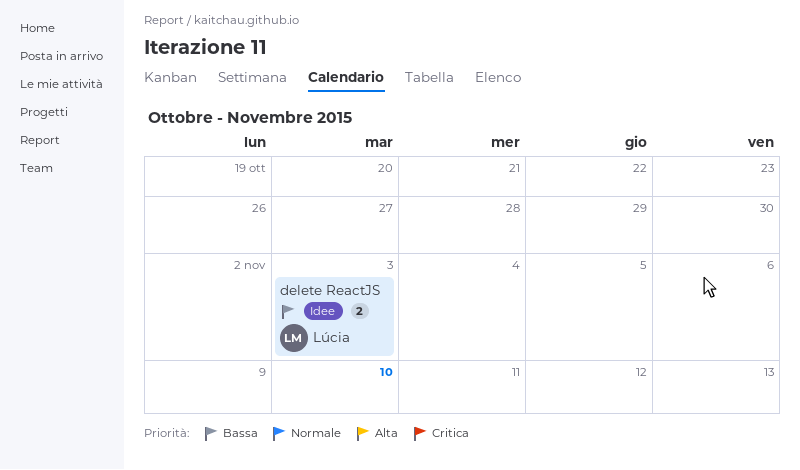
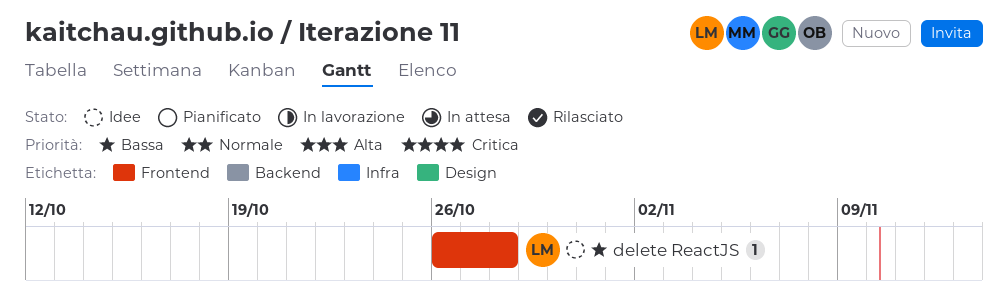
delete ReactJS, estimate: 2 -> 1
delete ReactJS, due: Nov 3 -> Oct 28

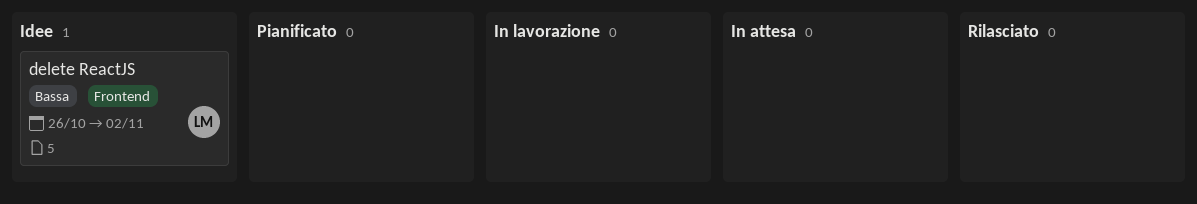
delete ReactJS, due: Oct 28 -> Nov 2

